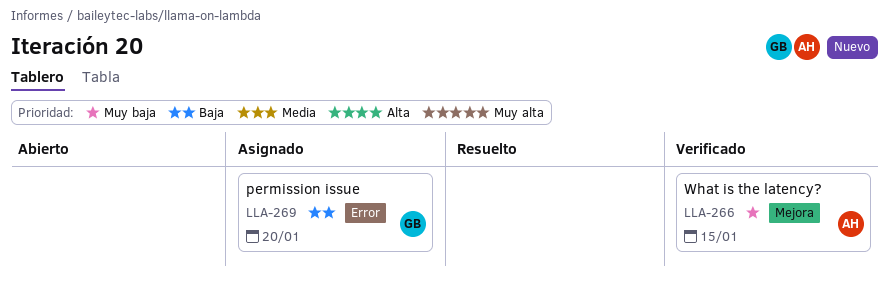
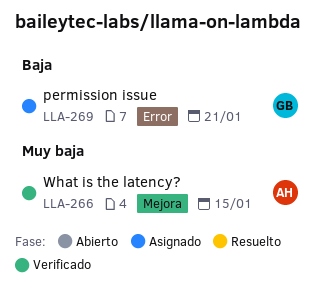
LLA-269, due: Jan 20 -> Jan 21

